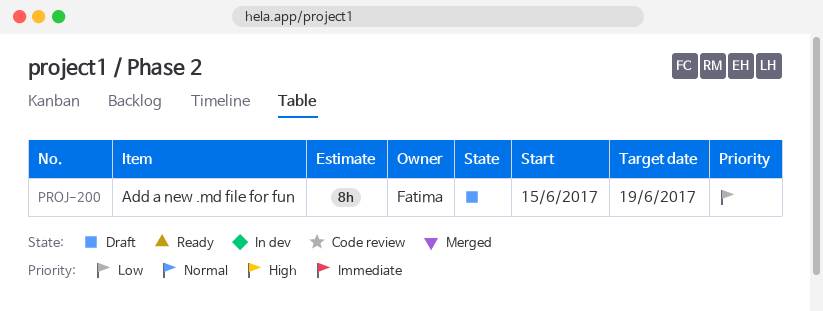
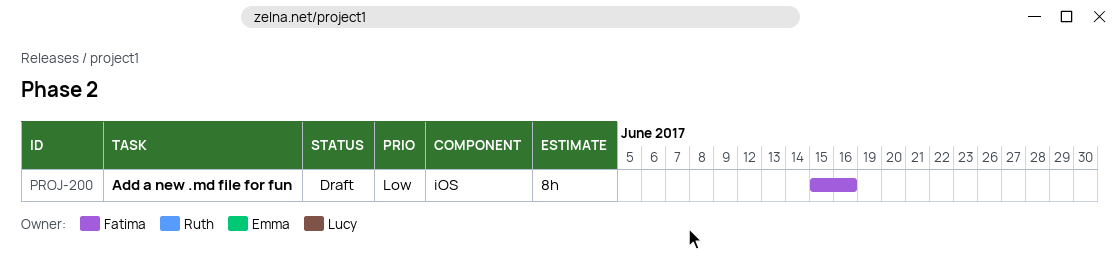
PROJ-200, due: Jun 19 -> Jun 16

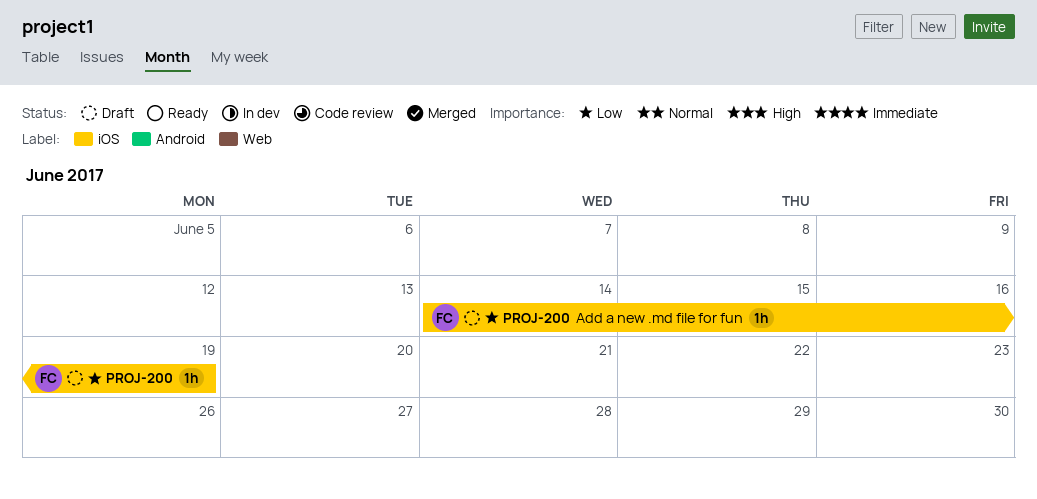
PROJ-200, estimate: 8h -> 1h
PROJ-200, start: Jun 15 -> Jun 14
PROJ-200, due: Jun 16 -> Jun 19

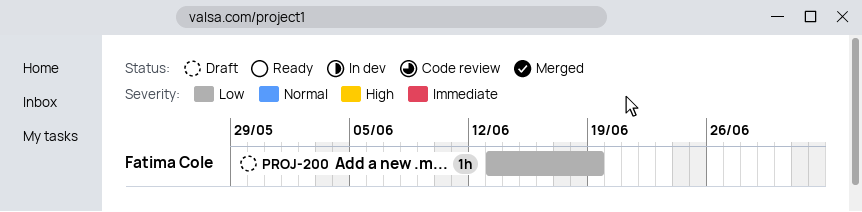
PROJ-200, start: Jun 14 -> Jun 13

